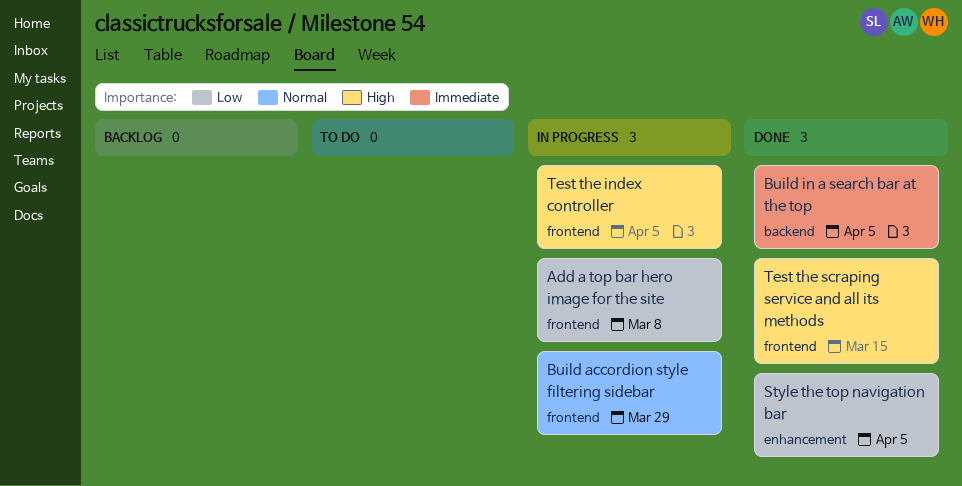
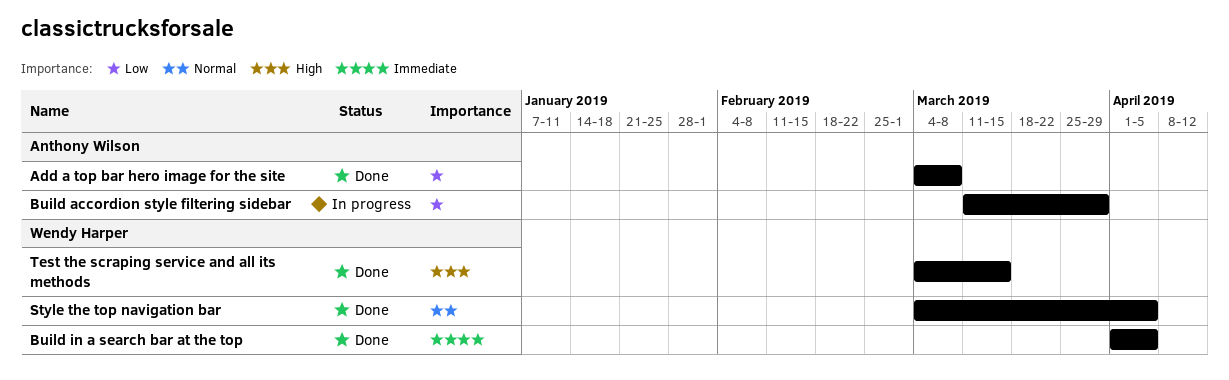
Add a top bar hero image for the site, status: In progress -> Done
Build accordion style filtering sidebar, priority: Normal -> Low
Style the top navigation bar, priority: Low -> Normal
Test the index controller: present -> none

